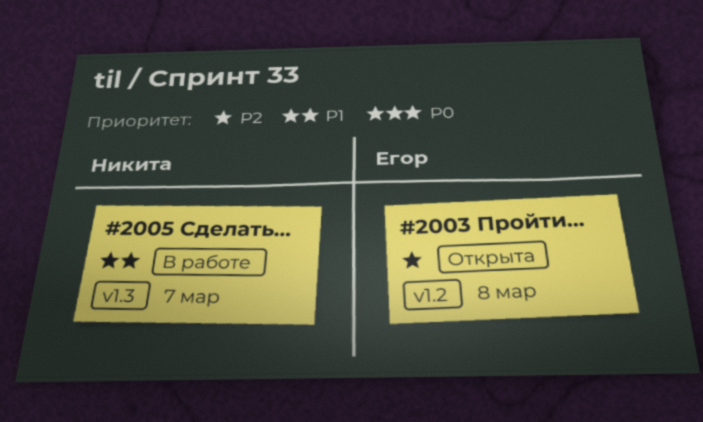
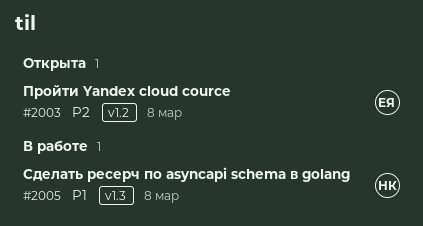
#2005, due: Mar 7 -> Mar 8

